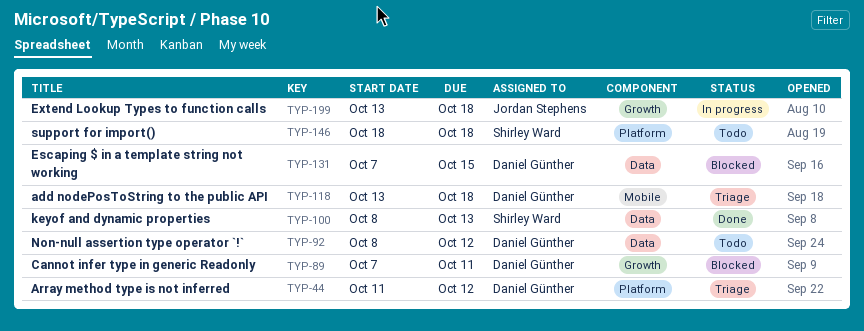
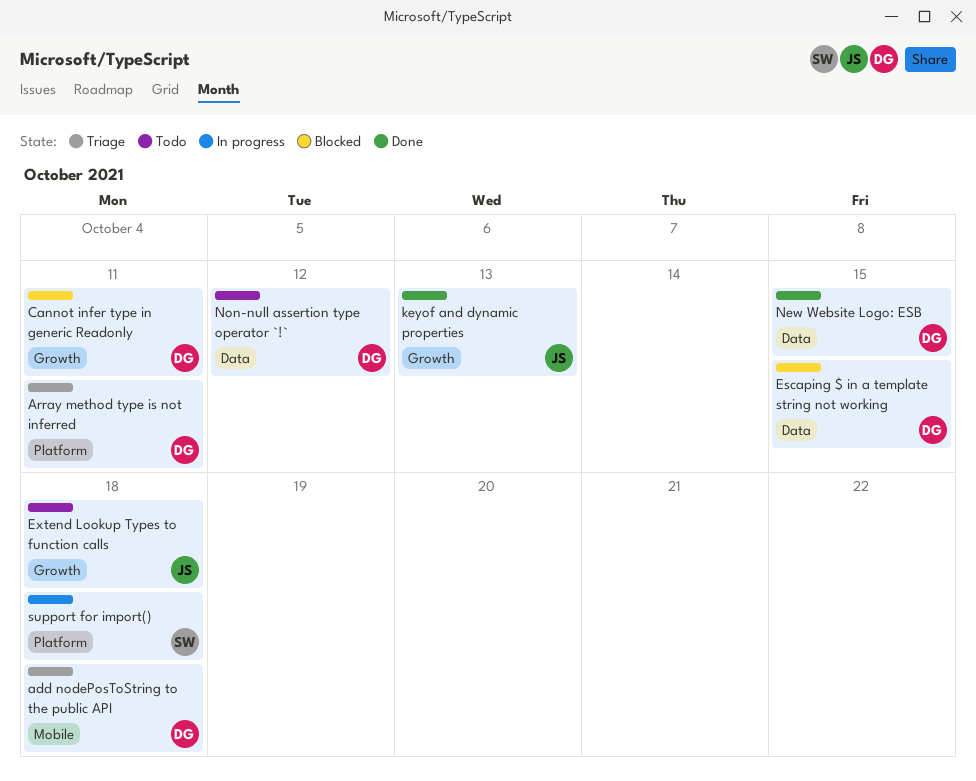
Array method type is not inferred, due: Oct 12 -> Oct 11
Extend Lookup Types to function calls, status: In progress -> Todo
keyof and dynamic properties, owner: Shirley Ward -> Jordan Stephens
keyof and dynamic properties, label: Data -> Growth
New Website Logo: ESB: none -> present
support for import(), status: Todo -> In progress

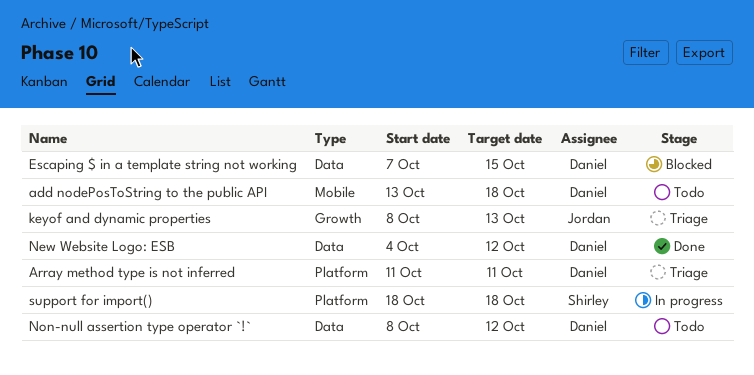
add nodePosToString to the public API, status: Triage -> Todo
Cannot infer type in generic Readonly: present -> none
Extend Lookup Types to function calls: present -> none
keyof and dynamic properties, status: Done -> Triage
New Website Logo: ESB, due: Oct 15 -> Oct 12

